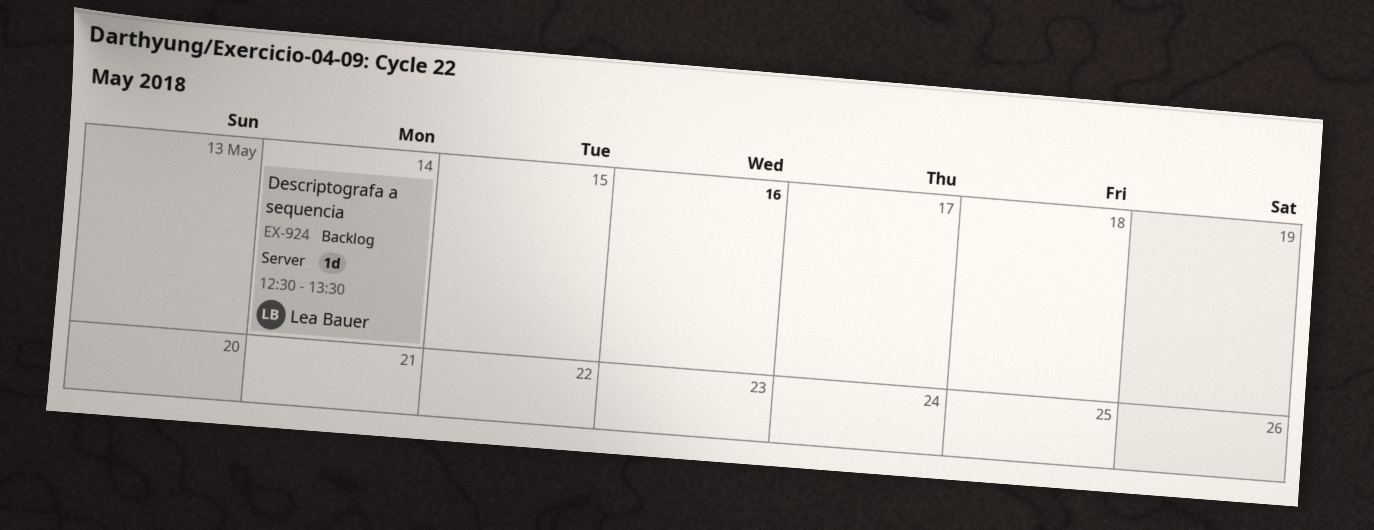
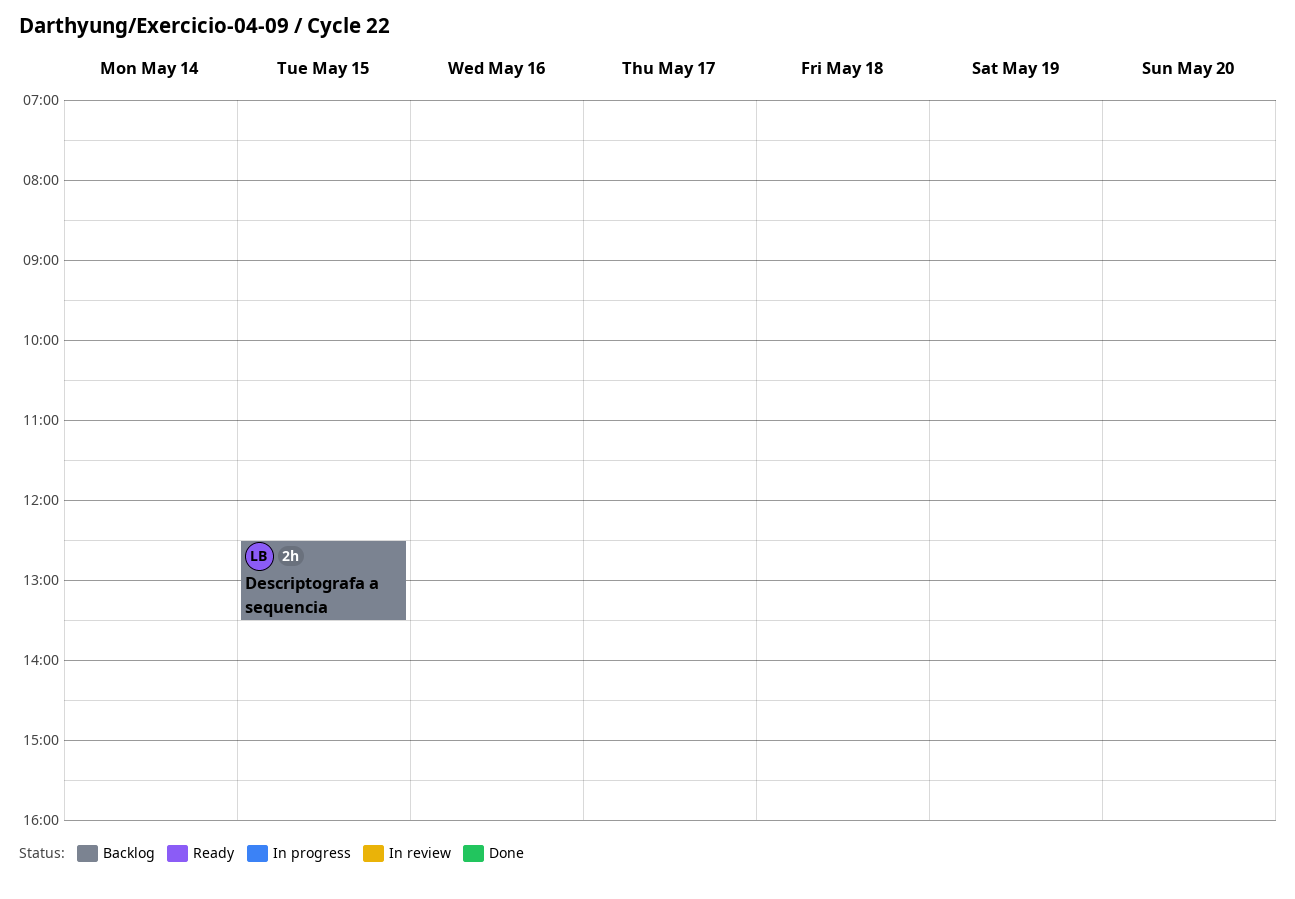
Descriptografa a sequencia, estimate: 1d -> 2h
Descriptografa a sequencia, day: May 14 -> May 15

